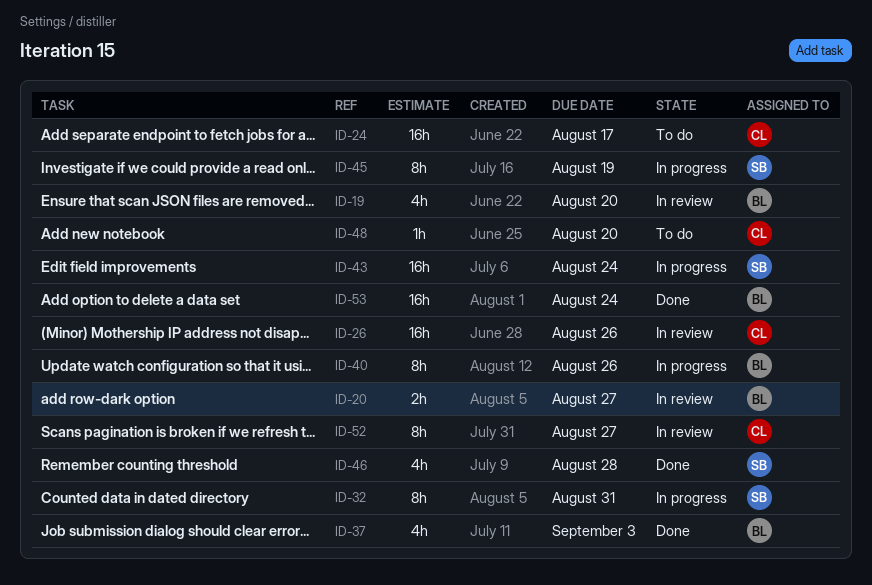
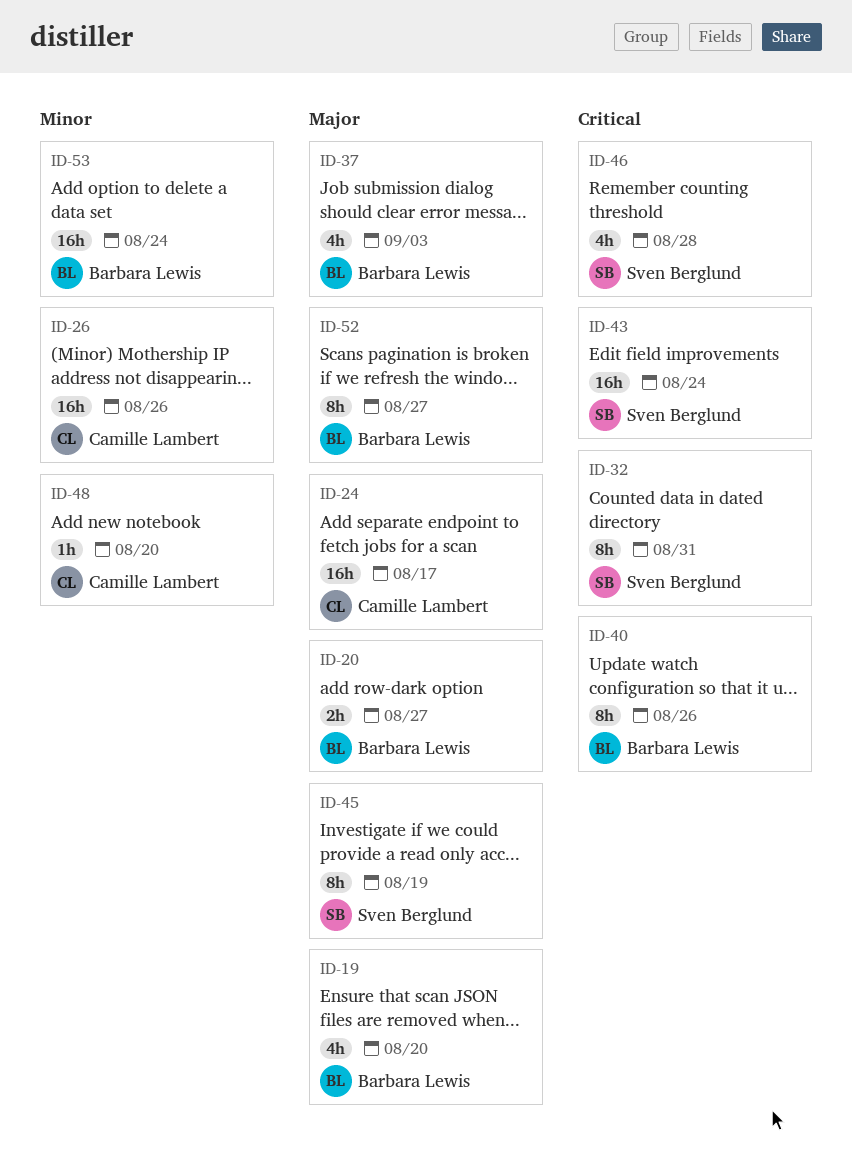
ID-52, owner: Camille Lambert -> Barbara Lewis

